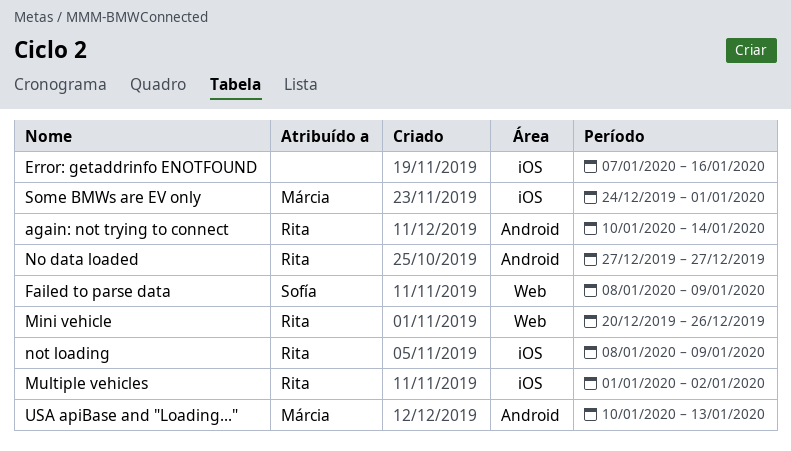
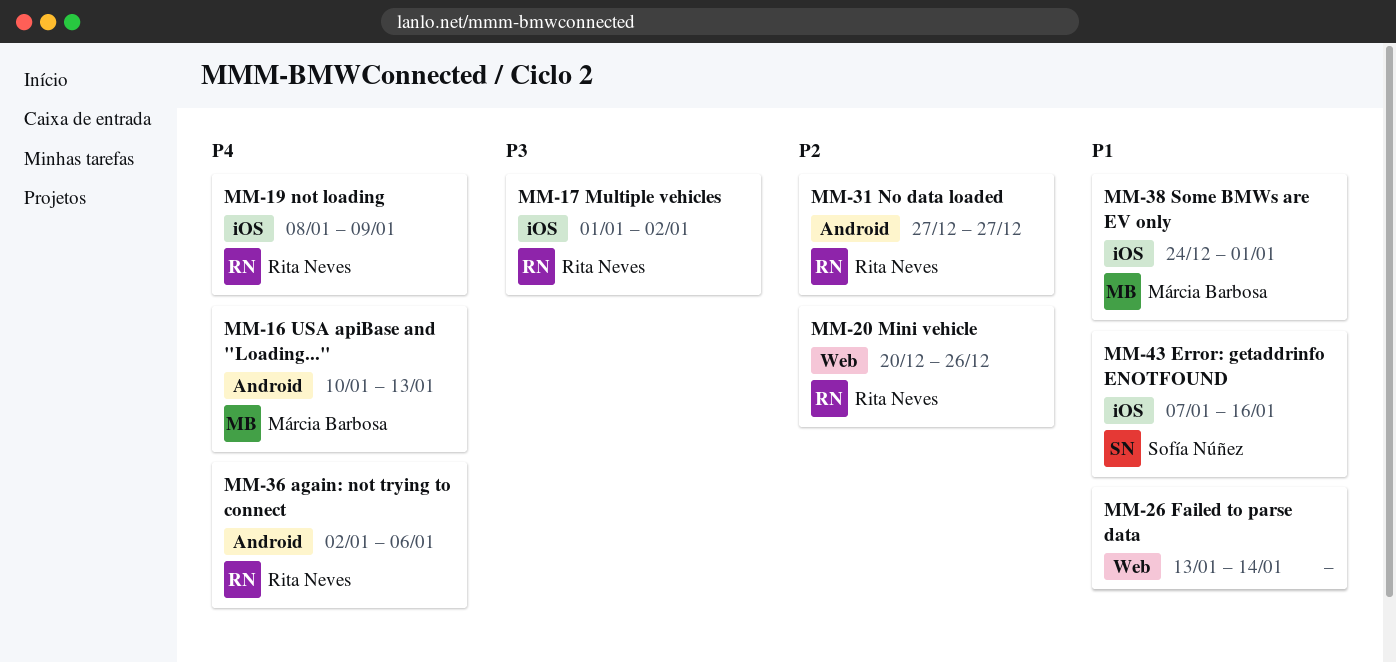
again: not trying to connect, start: Jan 10 -> Jan 2
again: not trying to connect, due: Jan 14 -> Jan 6
Error: getaddrinfo ENOTFOUND, owner: none -> Sofía Núñez
Failed to parse data, owner: Sofía Núñez -> none
Failed to parse data, start: Jan 8 -> Jan 13
Failed to parse data, due: Jan 9 -> Jan 14

